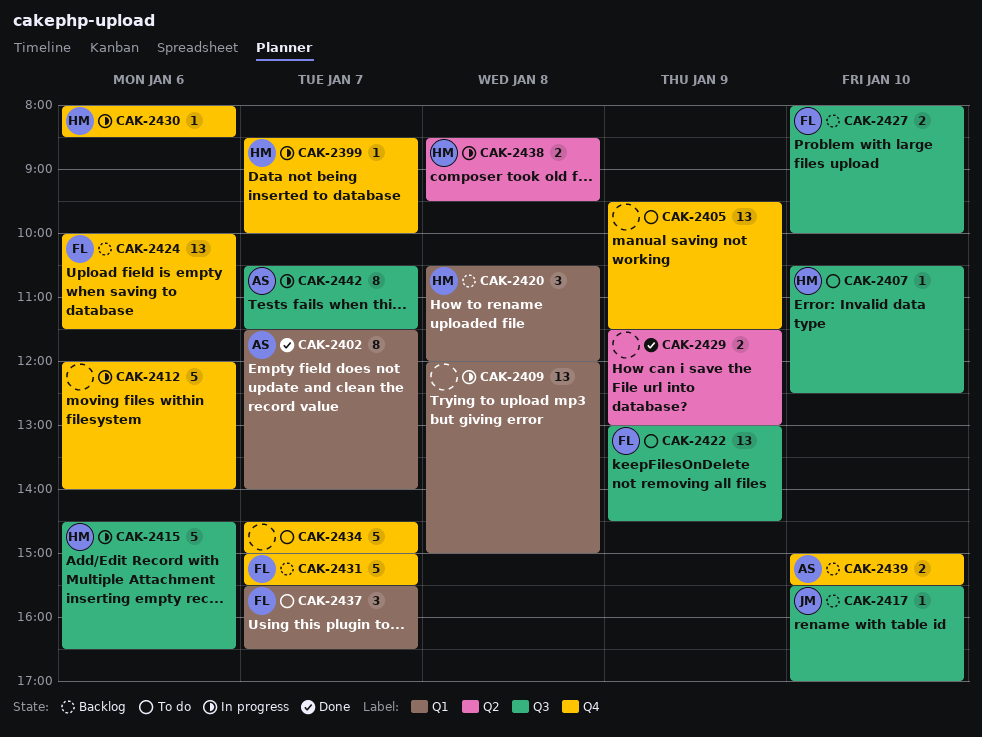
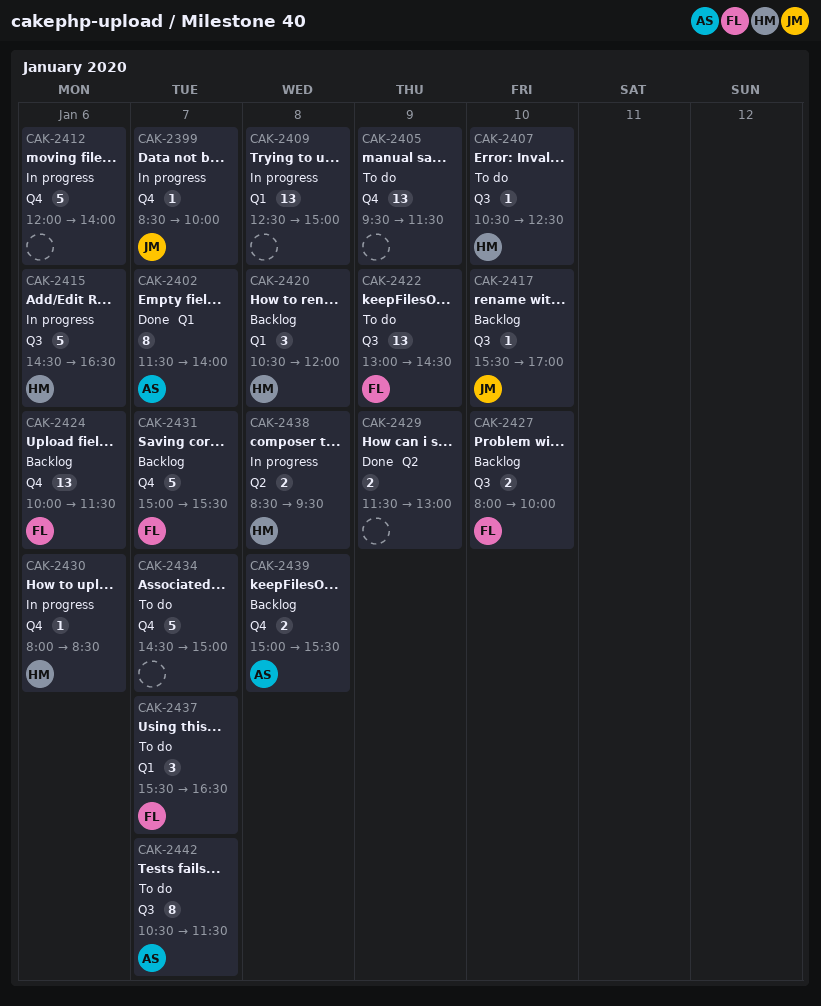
CAK-2399, owner: HM -> JM
CAK-2409, begins: 12:00 -> 12:30
CAK-2439, day: Jan 10 -> Jan 8
CAK-2442, status: In progress -> To do

